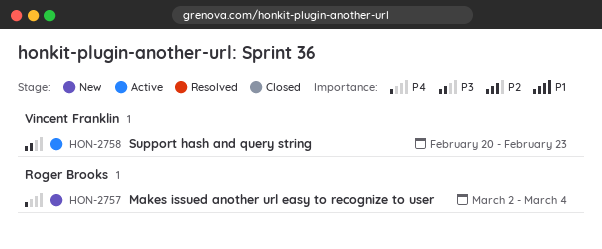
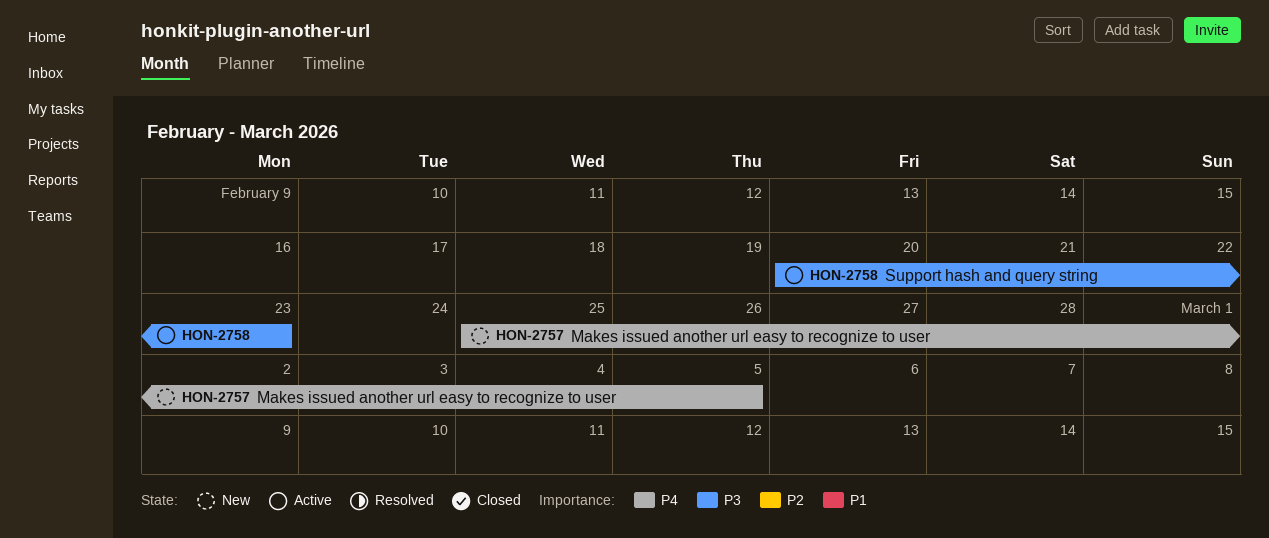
HON-2757, start: Mar 2 -> Feb 25
HON-2757, due: Mar 4 -> Mar 5

